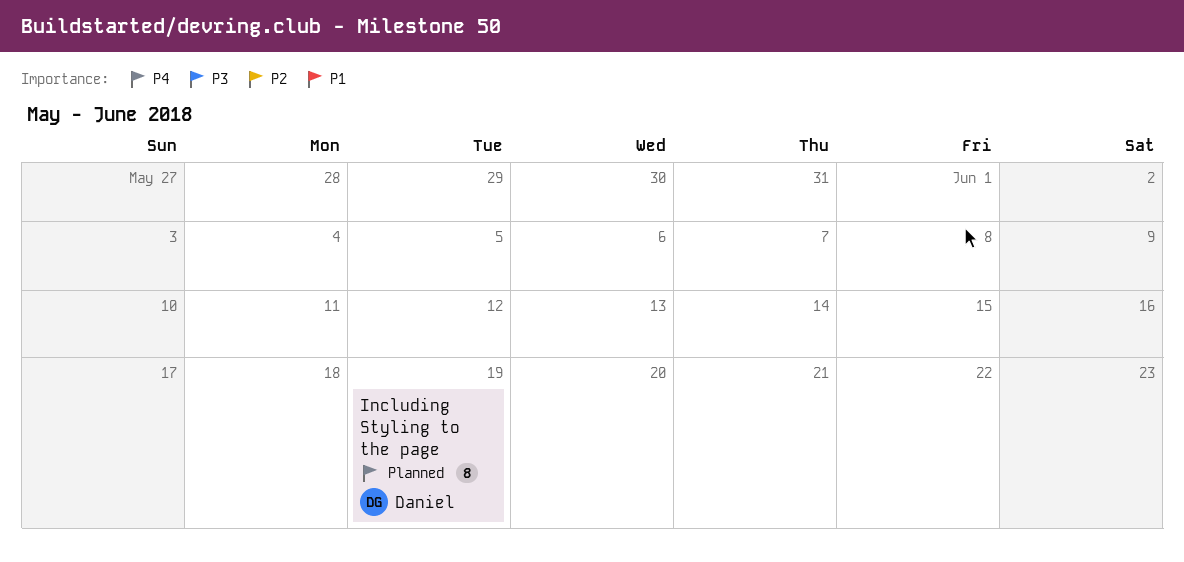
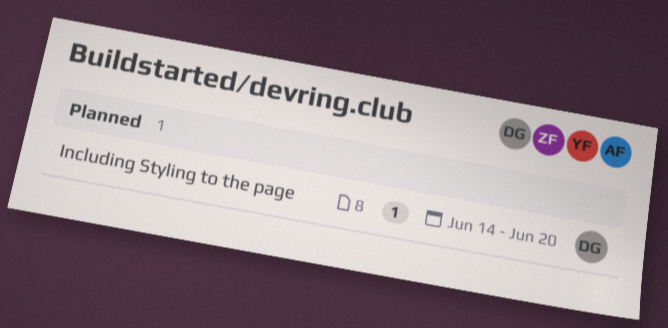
Including Styling to the page, estimate: 8 -> 1
Including Styling to the page, due: Jun 19 -> Jun 20

